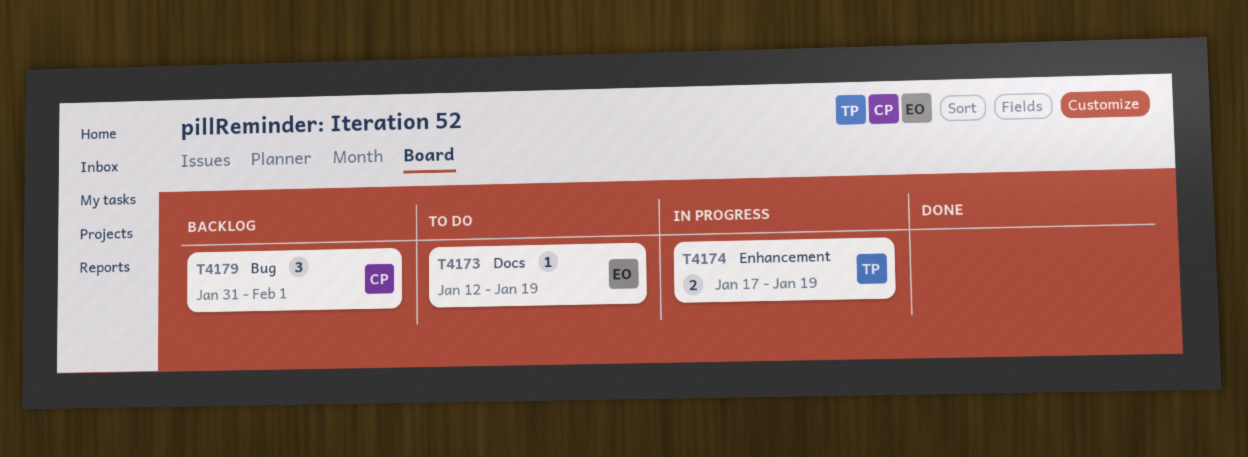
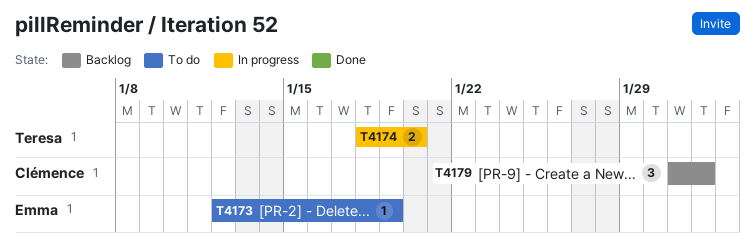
T4174, start: Jan 17 -> Jan 18
T4174, due: Jan 19 -> Jan 20

